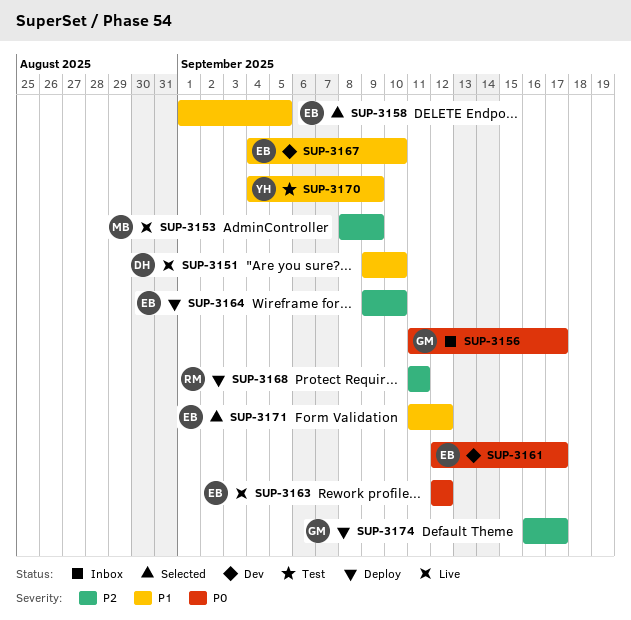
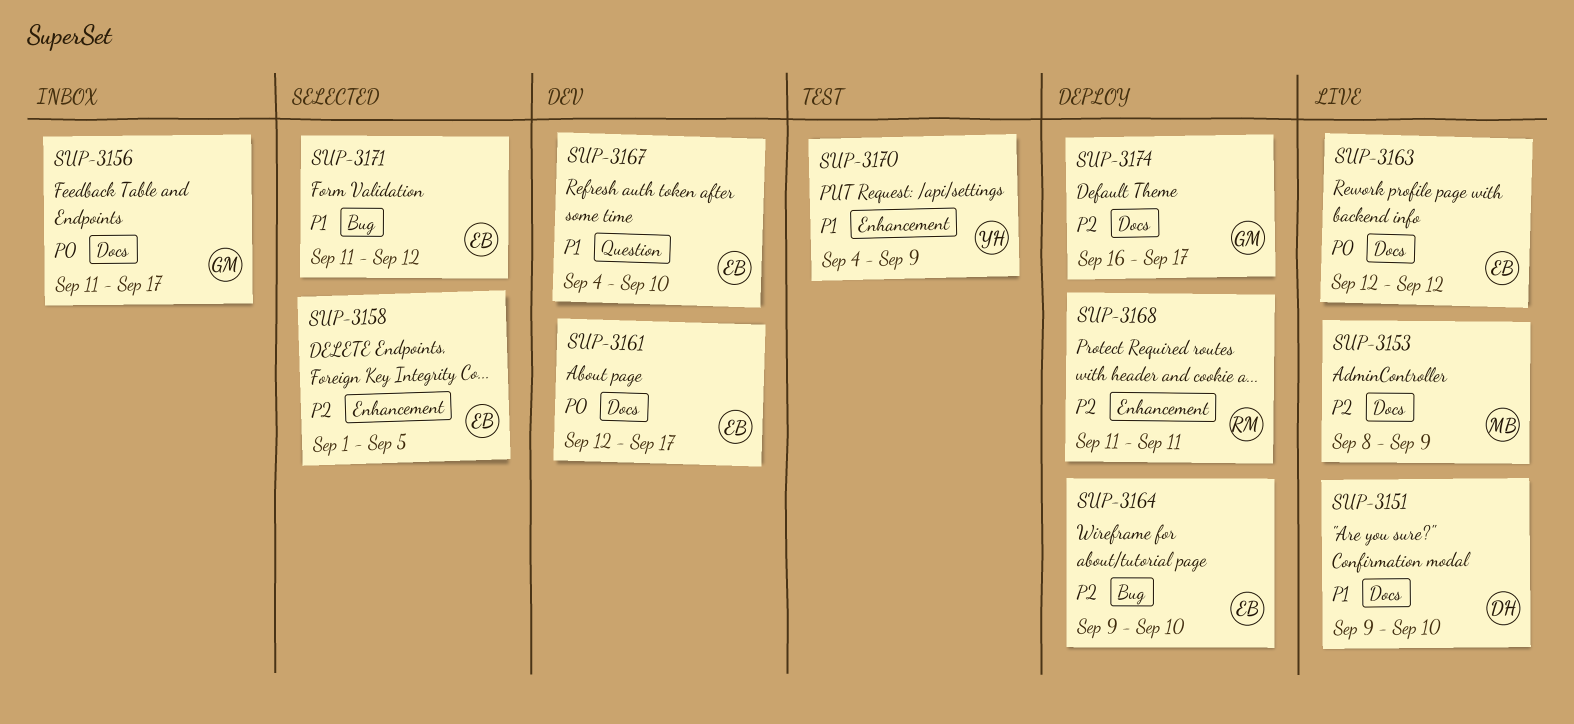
SUP-3158, priority: P1 -> P2

